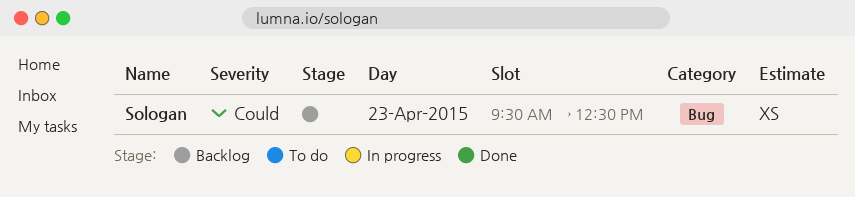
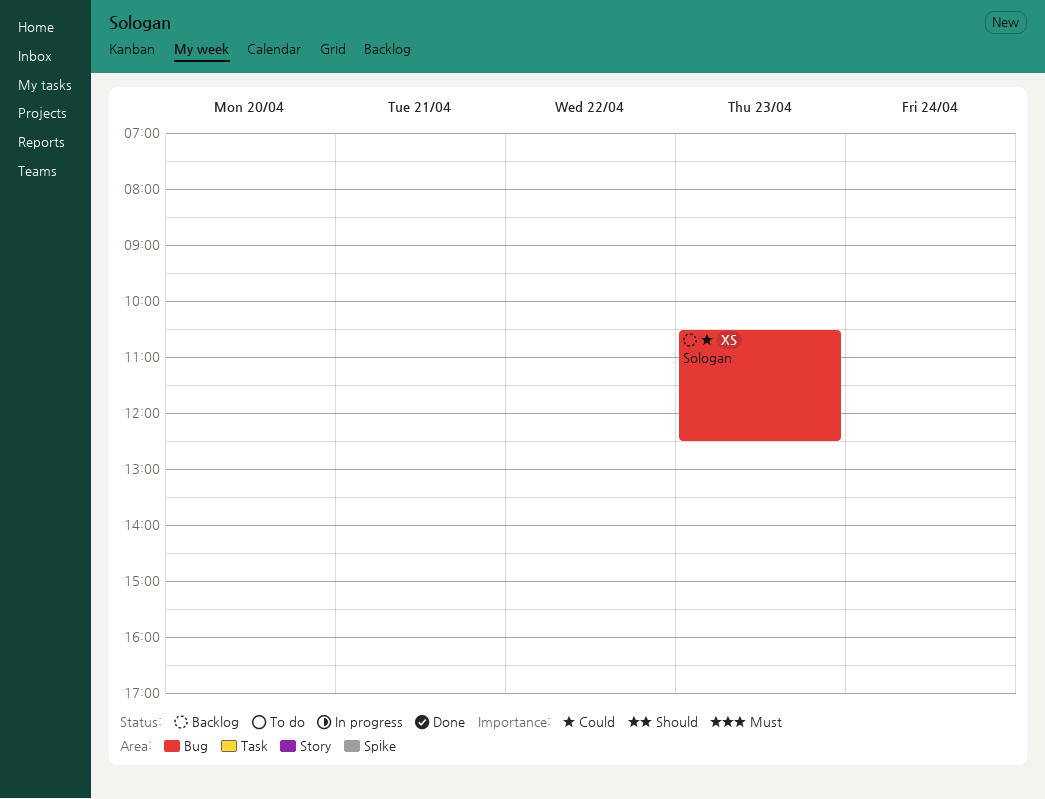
Sologan, begins: 09:30 -> 10:30

